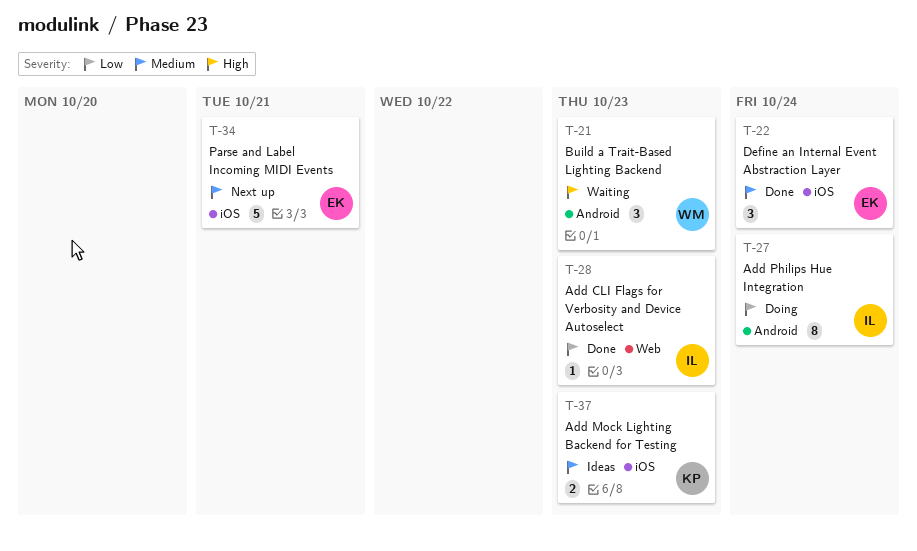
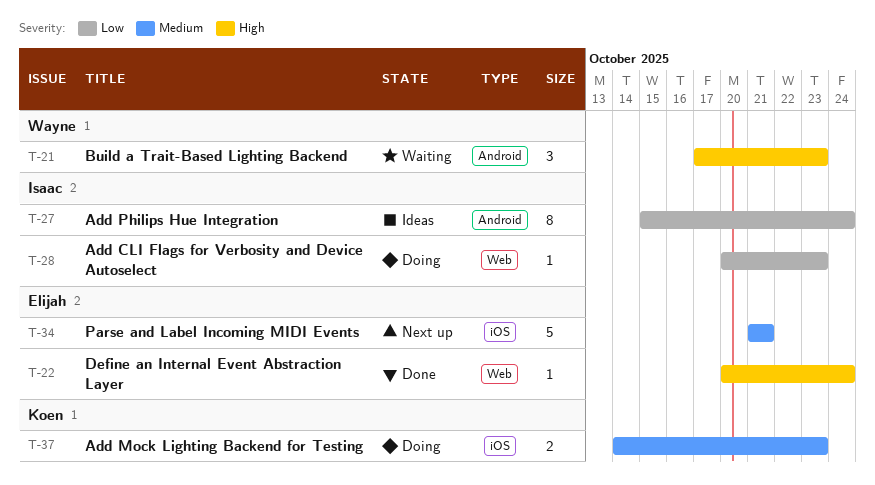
T-22, priority: Medium -> High
T-22, label: iOS -> Web
T-22, estimate: 3 -> 1
T-27, status: Doing -> Ideas
T-28, status: Done -> Doing
T-37, status: Ideas -> Doing

